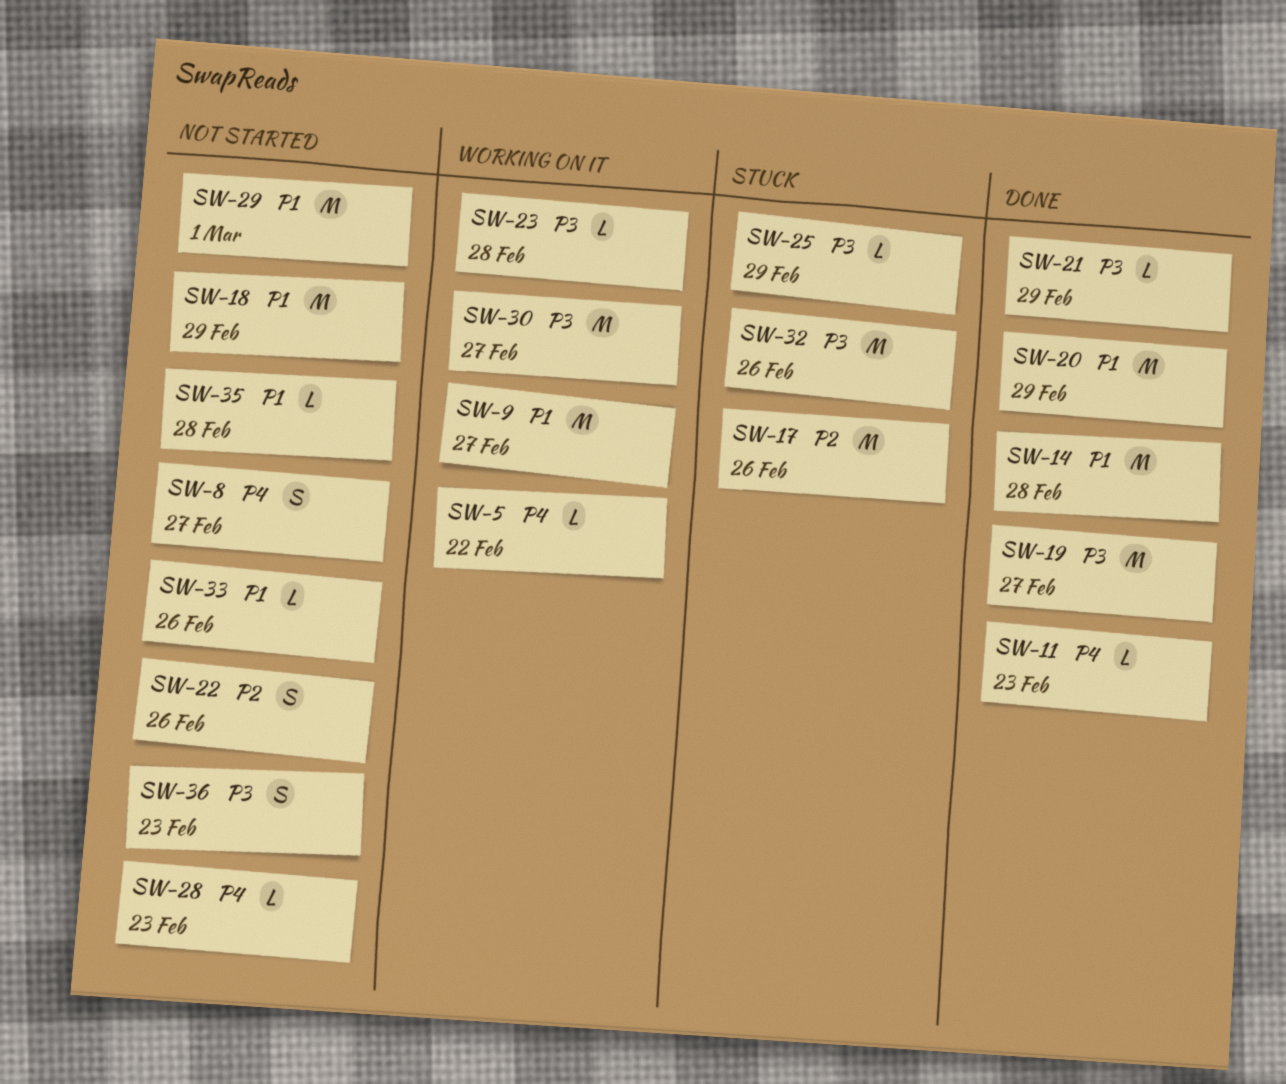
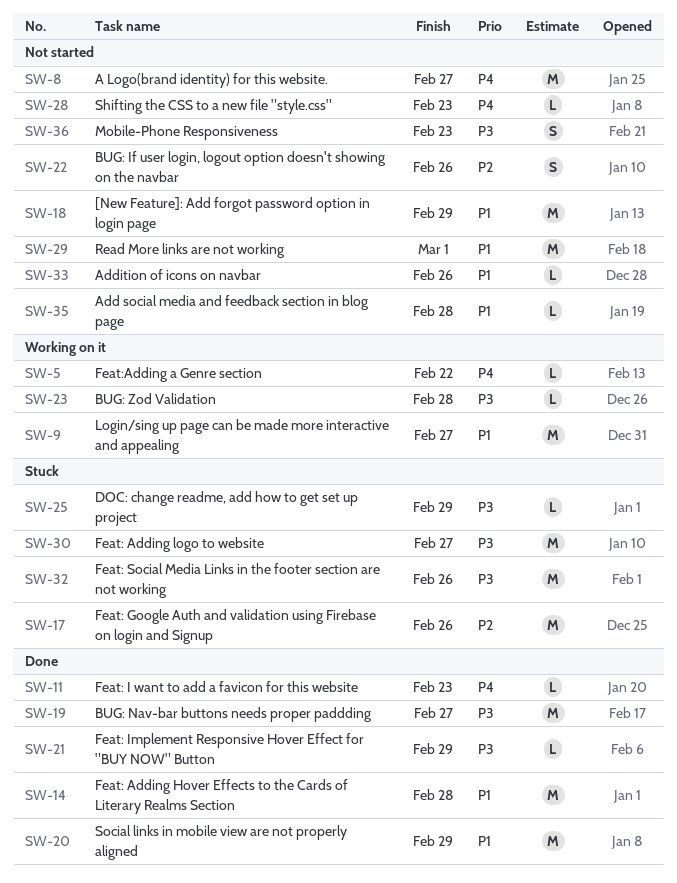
SW-8, estimate: S -> M
SW-30, status: Working on it -> Stuck

